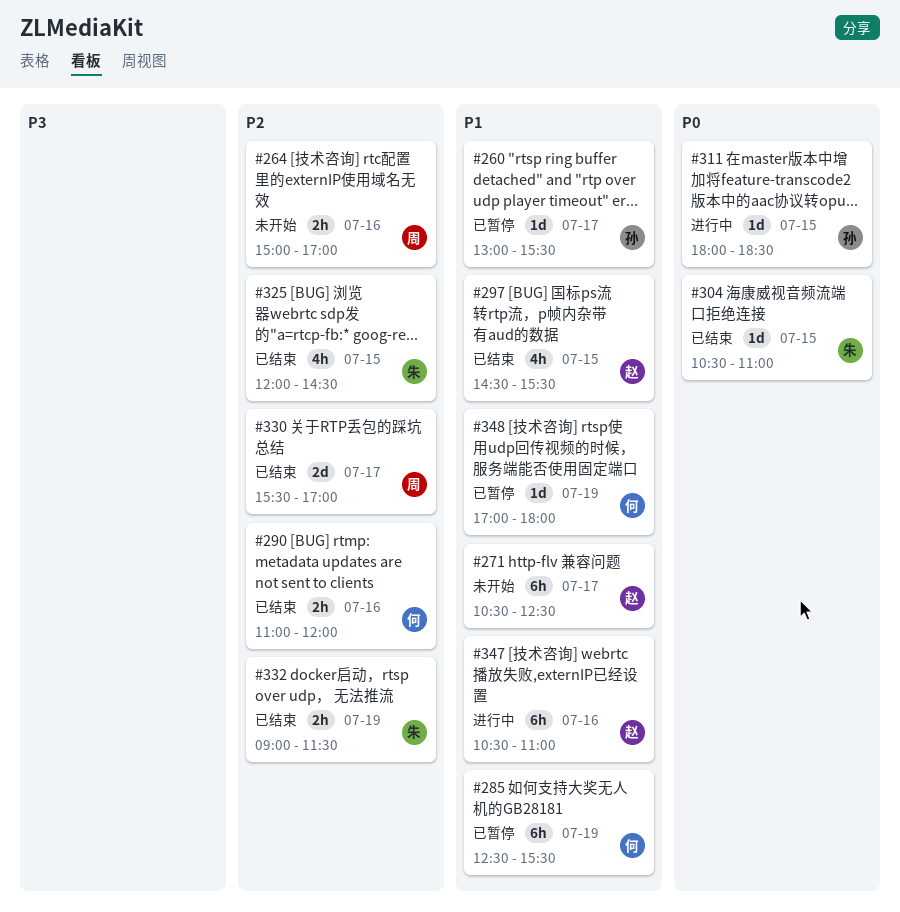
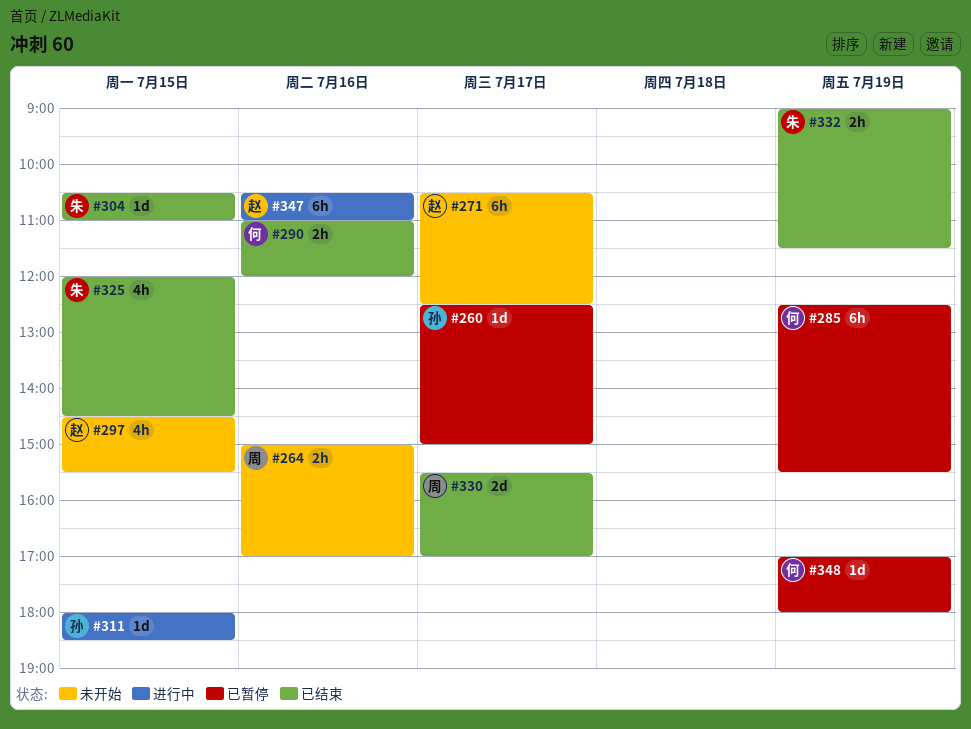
#260, begins: 13:00 -> 12:30
#260, ends: 15:30 -> 15:00
#297, status: 已结束 -> 未开始

